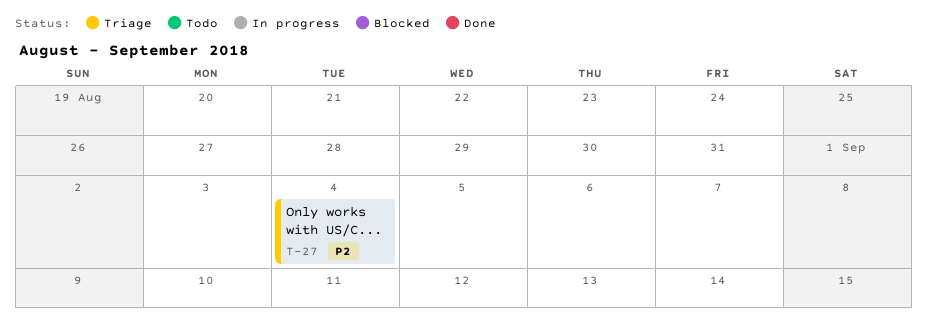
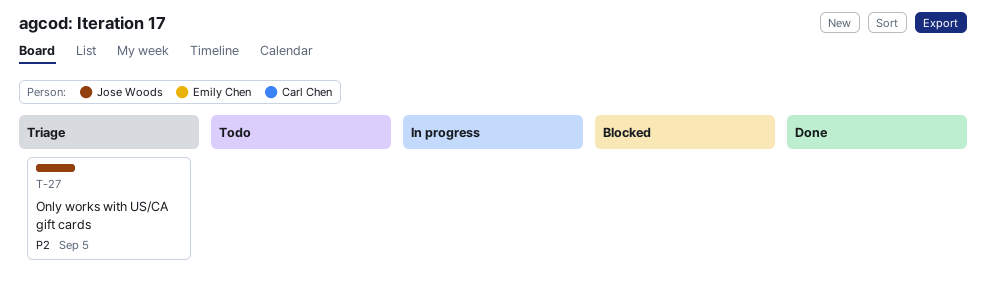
T-27, due: Sep 4 -> Sep 5

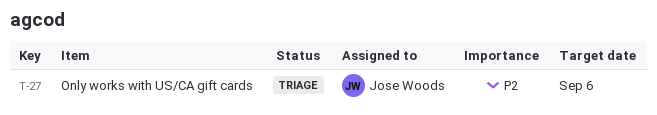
T-27, due: Sep 5 -> Sep 6

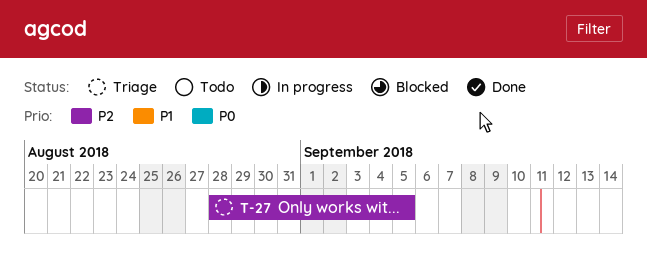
T-27, due: Sep 6 -> Sep 5

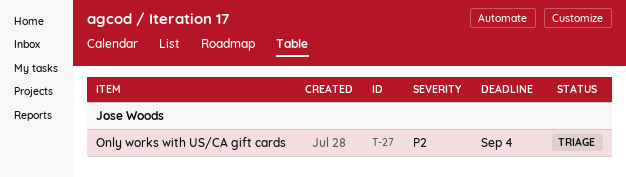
T-27, due: Sep 5 -> Sep 4

